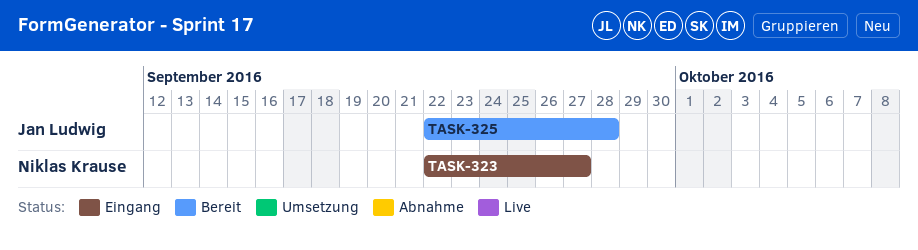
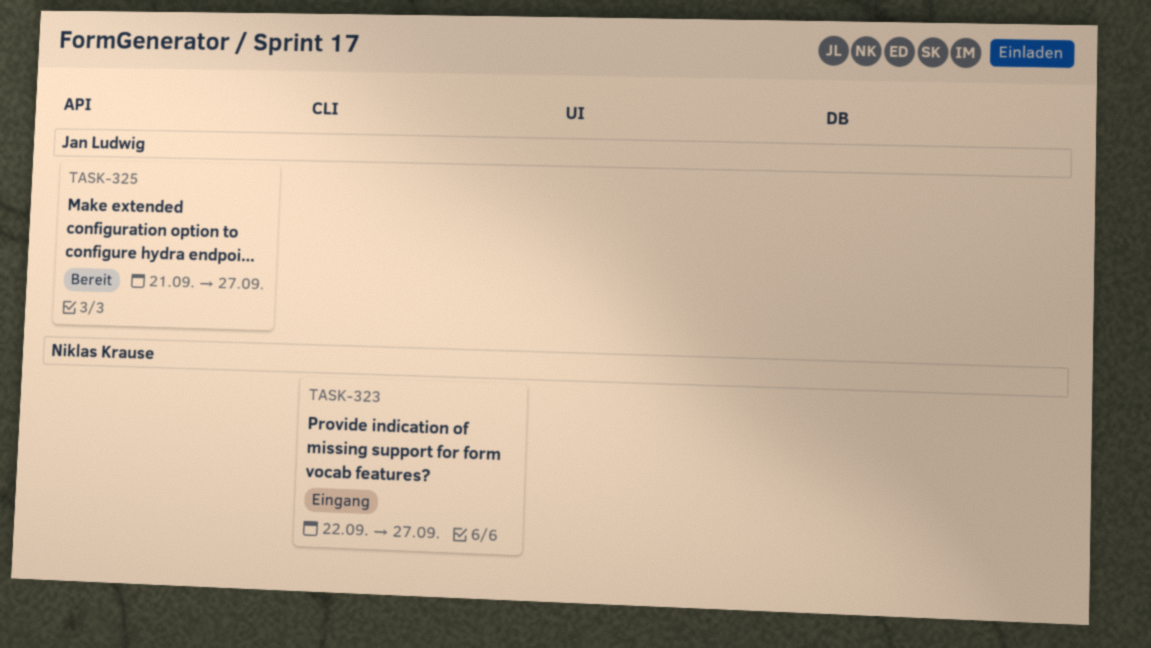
TASK-325, start: Sep 22 -> Sep 21
TASK-325, due: Sep 28 -> Sep 27

